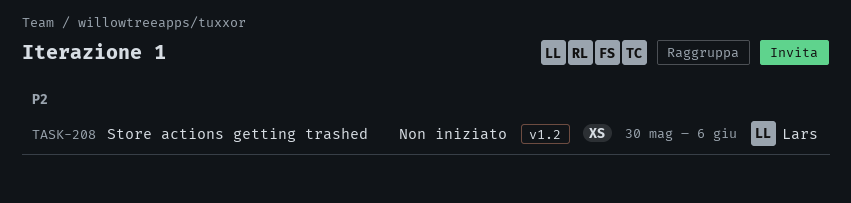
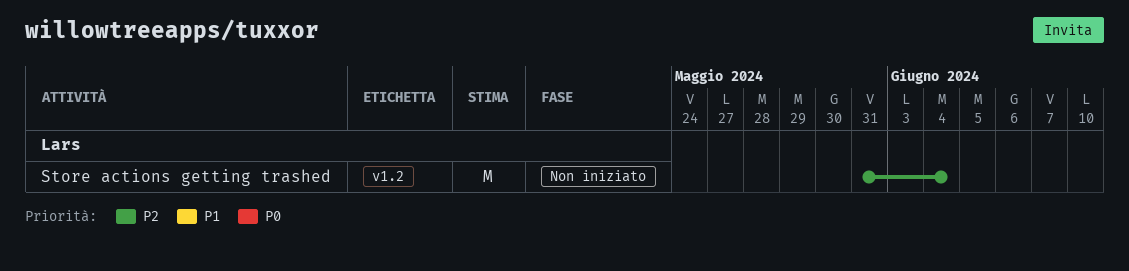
Store actions getting trashed, estimate: XS -> M
Store actions getting trashed, start: May 30 -> May 31
Store actions getting trashed, due: Jun 6 -> Jun 4

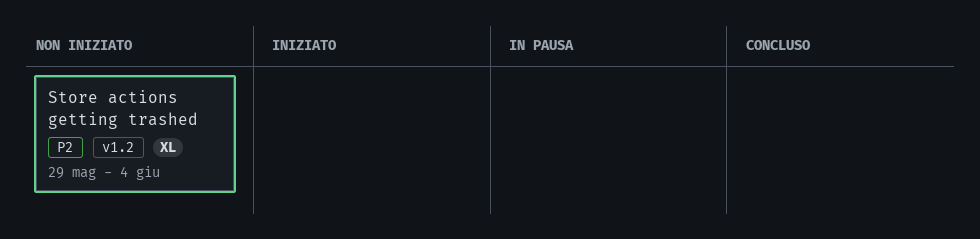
Store actions getting trashed, estimate: M -> XL
Store actions getting trashed, start: May 31 -> May 29

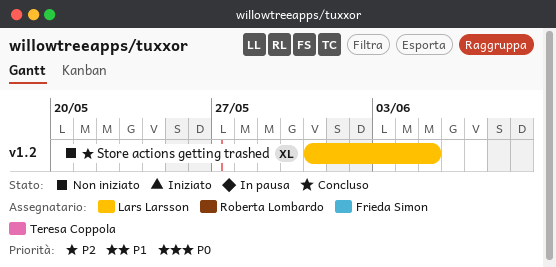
Store actions getting trashed, start: May 29 -> May 31
Store actions getting trashed, due: Jun 4 -> Jun 5

